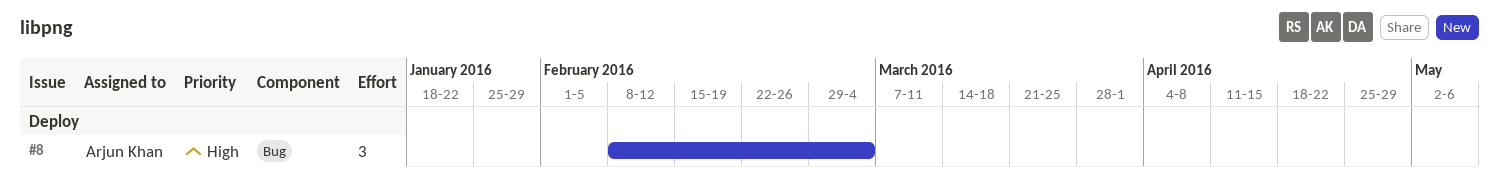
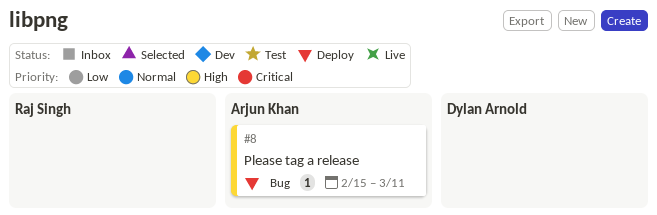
#8, estimate: 3 -> 1
#8, start: Feb 8 -> Feb 15
#8, due: Mar 4 -> Mar 11

